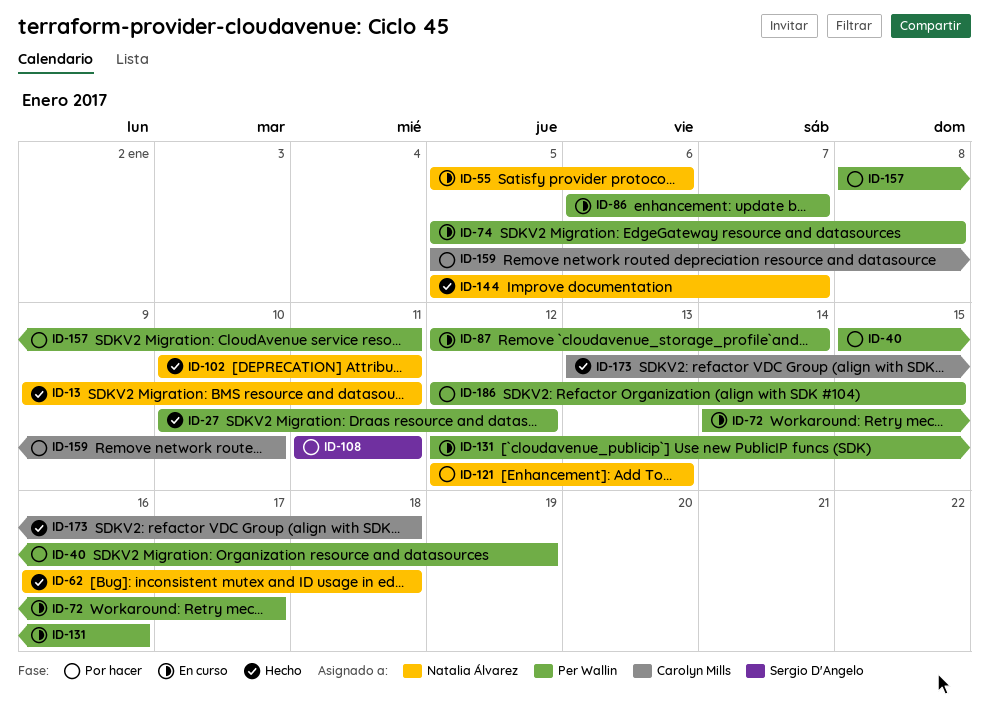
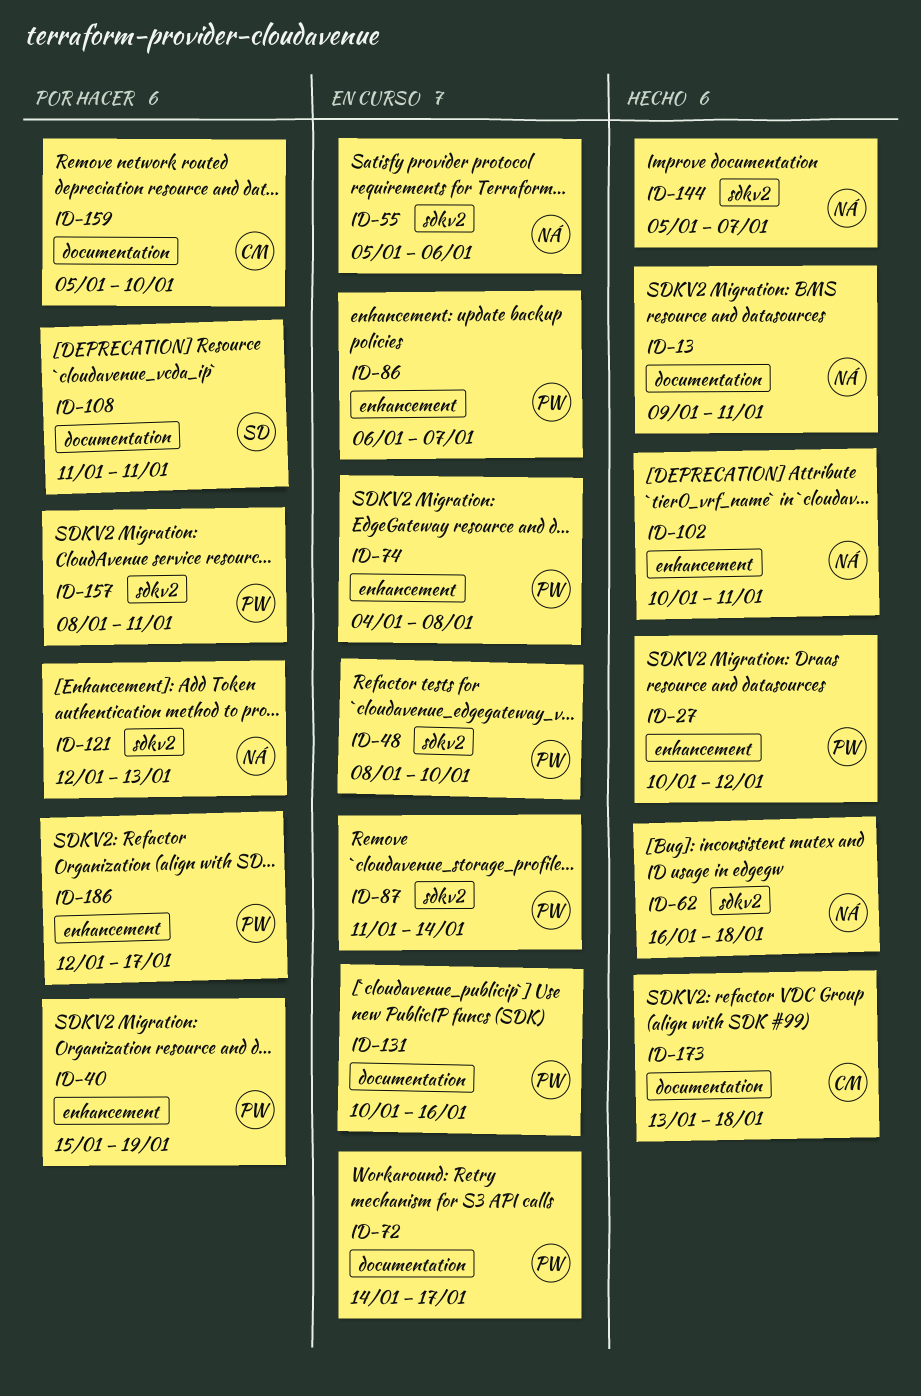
ID-48: none -> present
ID-74, start: Jan 5 -> Jan 4
ID-87, start: Jan 12 -> Jan 11
ID-131, start: Jan 12 -> Jan 10
ID-186, due: Jan 15 -> Jan 17

